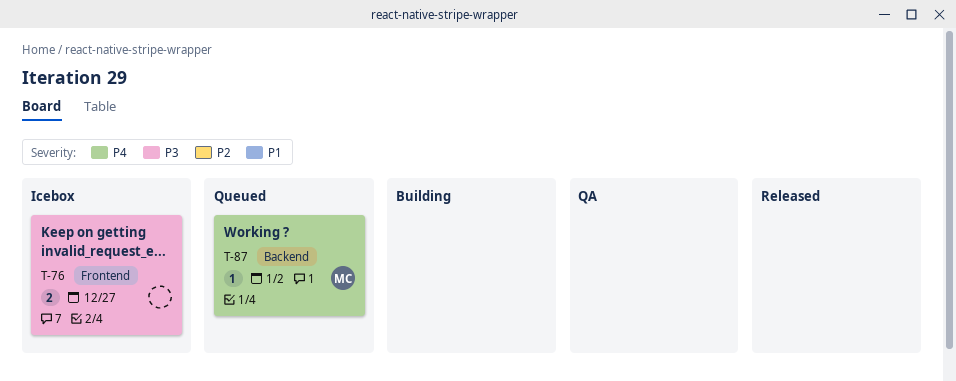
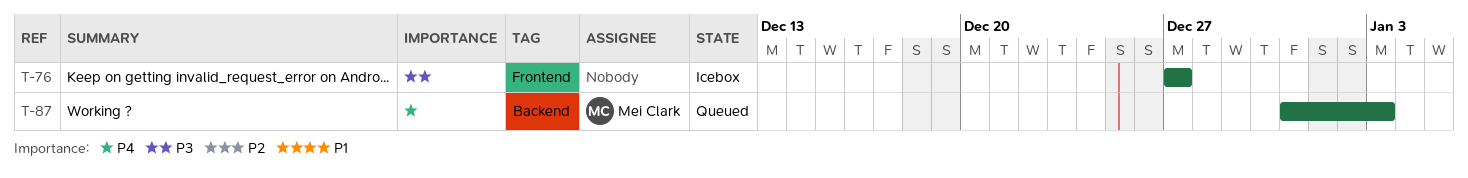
T-87, due: Jan 2 -> Jan 3

